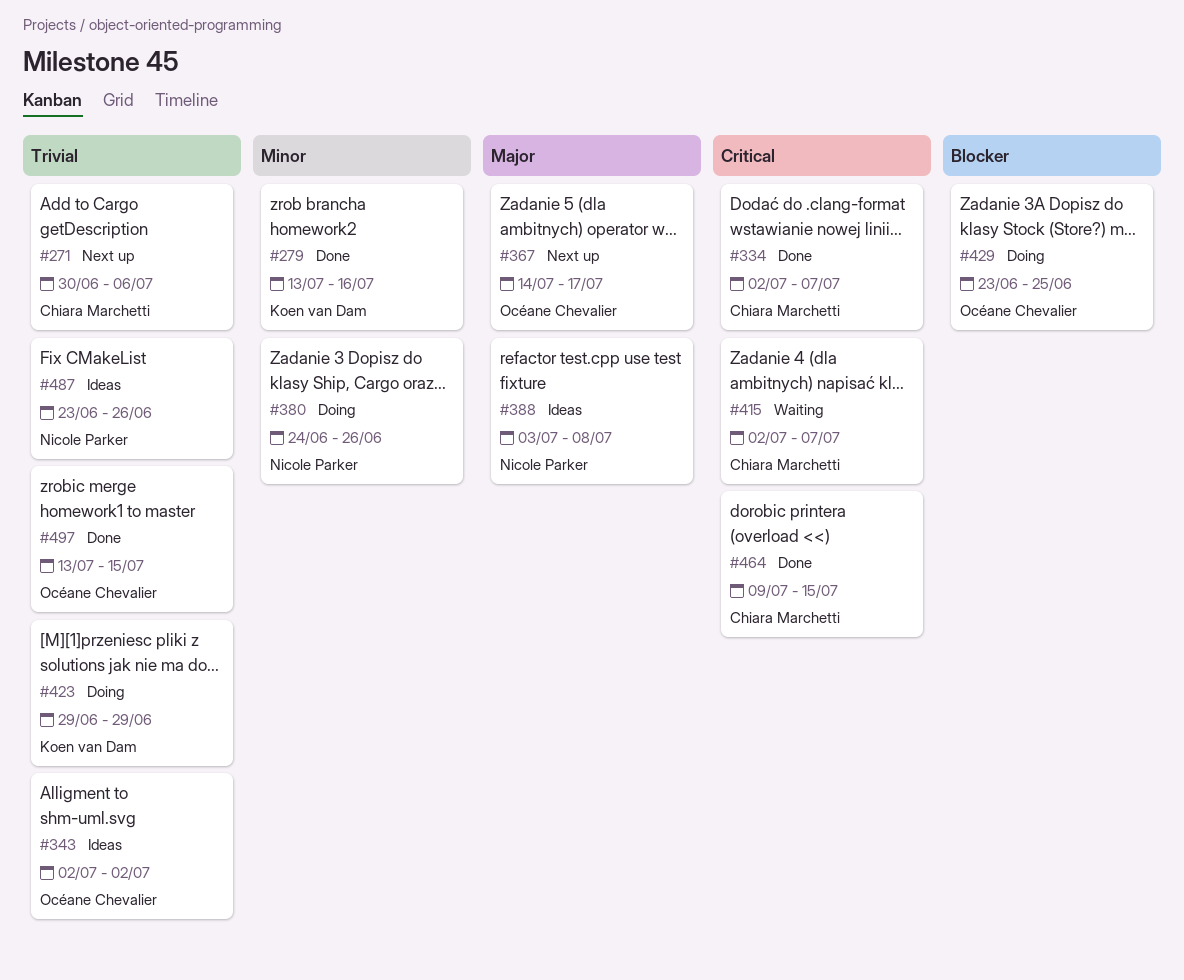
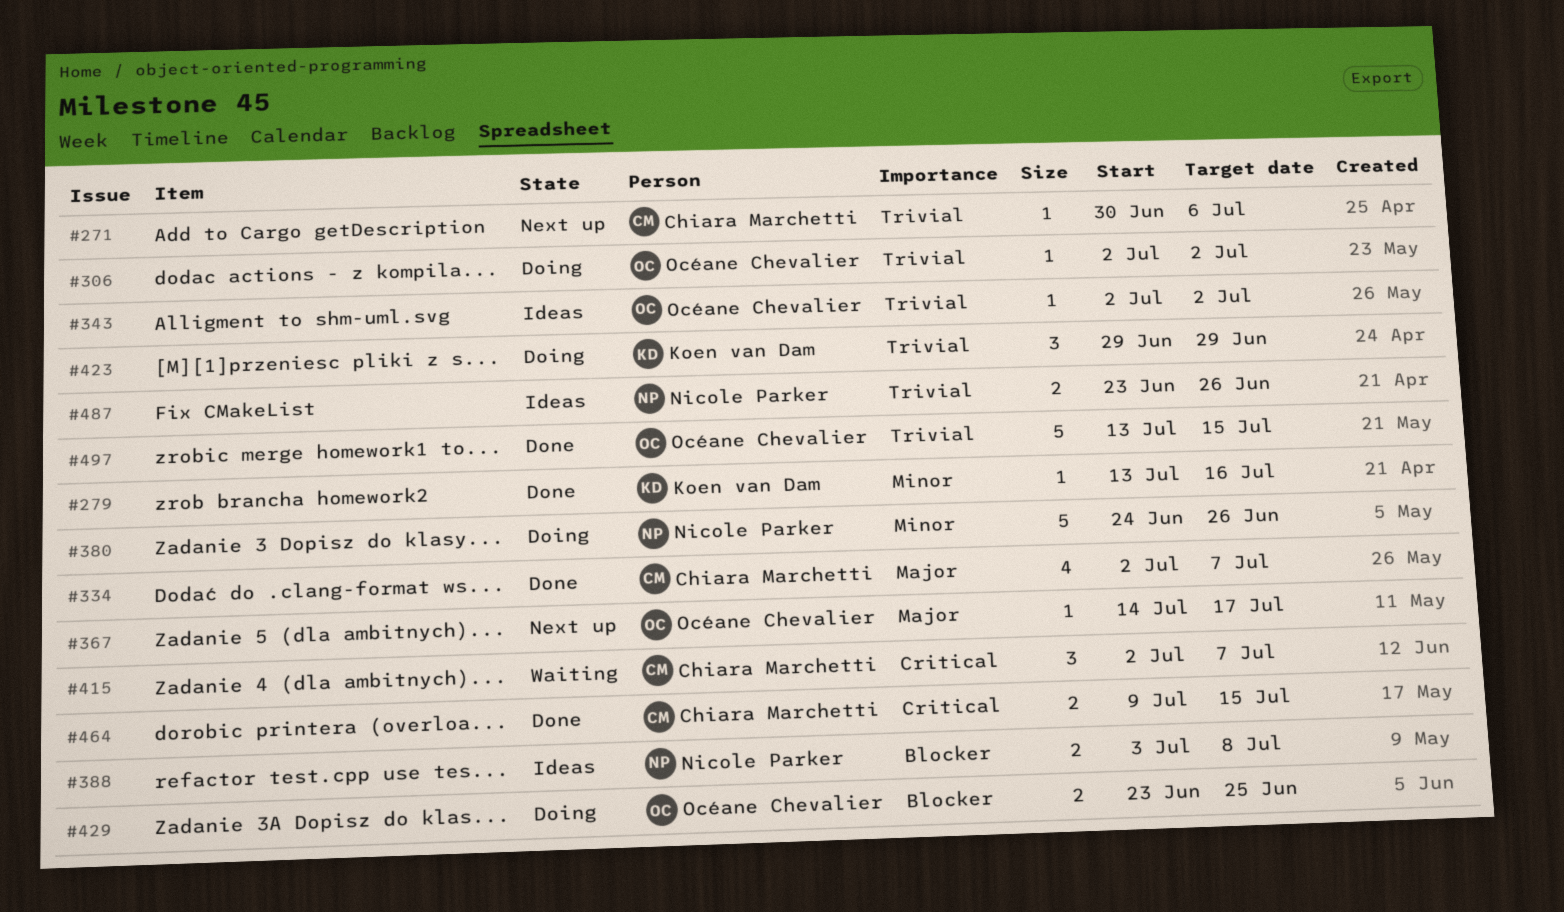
#306: none -> present
#334, priority: Critical -> Major
#388, priority: Major -> Blocker

